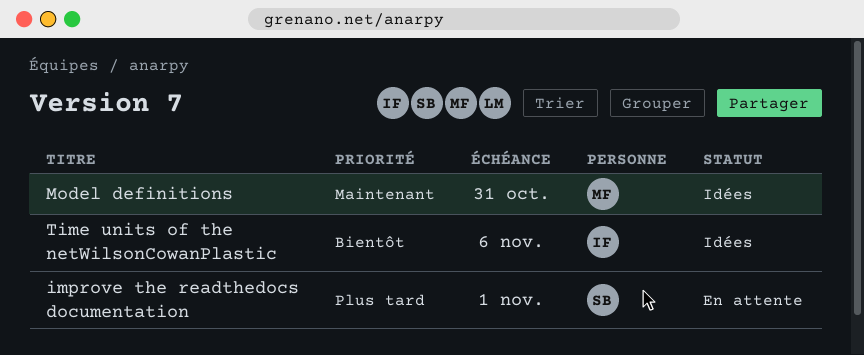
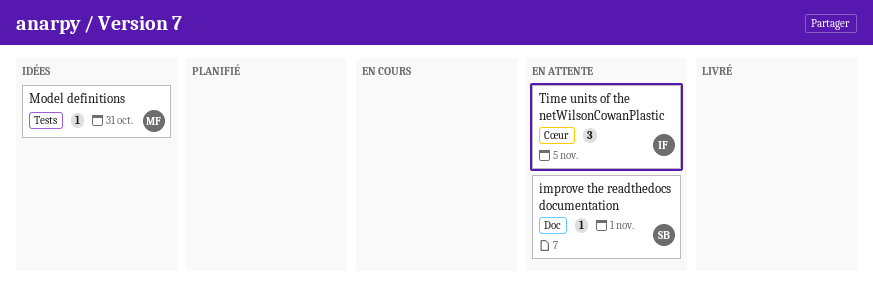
Time units of the netWilsonCowanPlastic, status: Idées -> En attente
Time units of the netWilsonCowanPlastic, due: Nov 6 -> Nov 5

